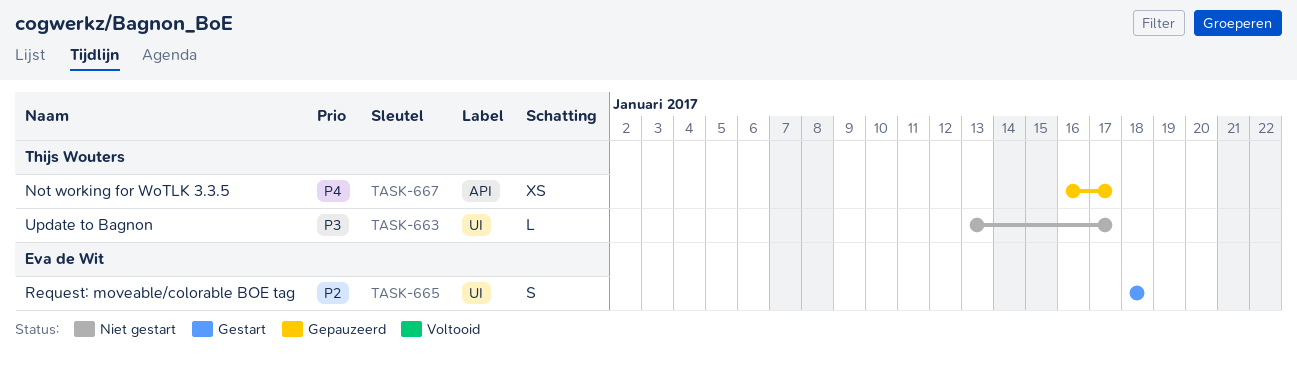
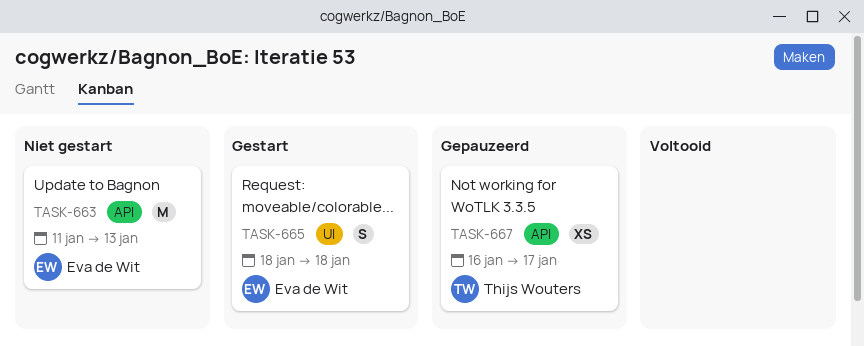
TASK-663, owner: Thijs Wouters -> Eva de Wit
TASK-663, label: UI -> API
TASK-663, estimate: L -> M
TASK-663, start: Jan 13 -> Jan 11
TASK-663, due: Jan 17 -> Jan 13

